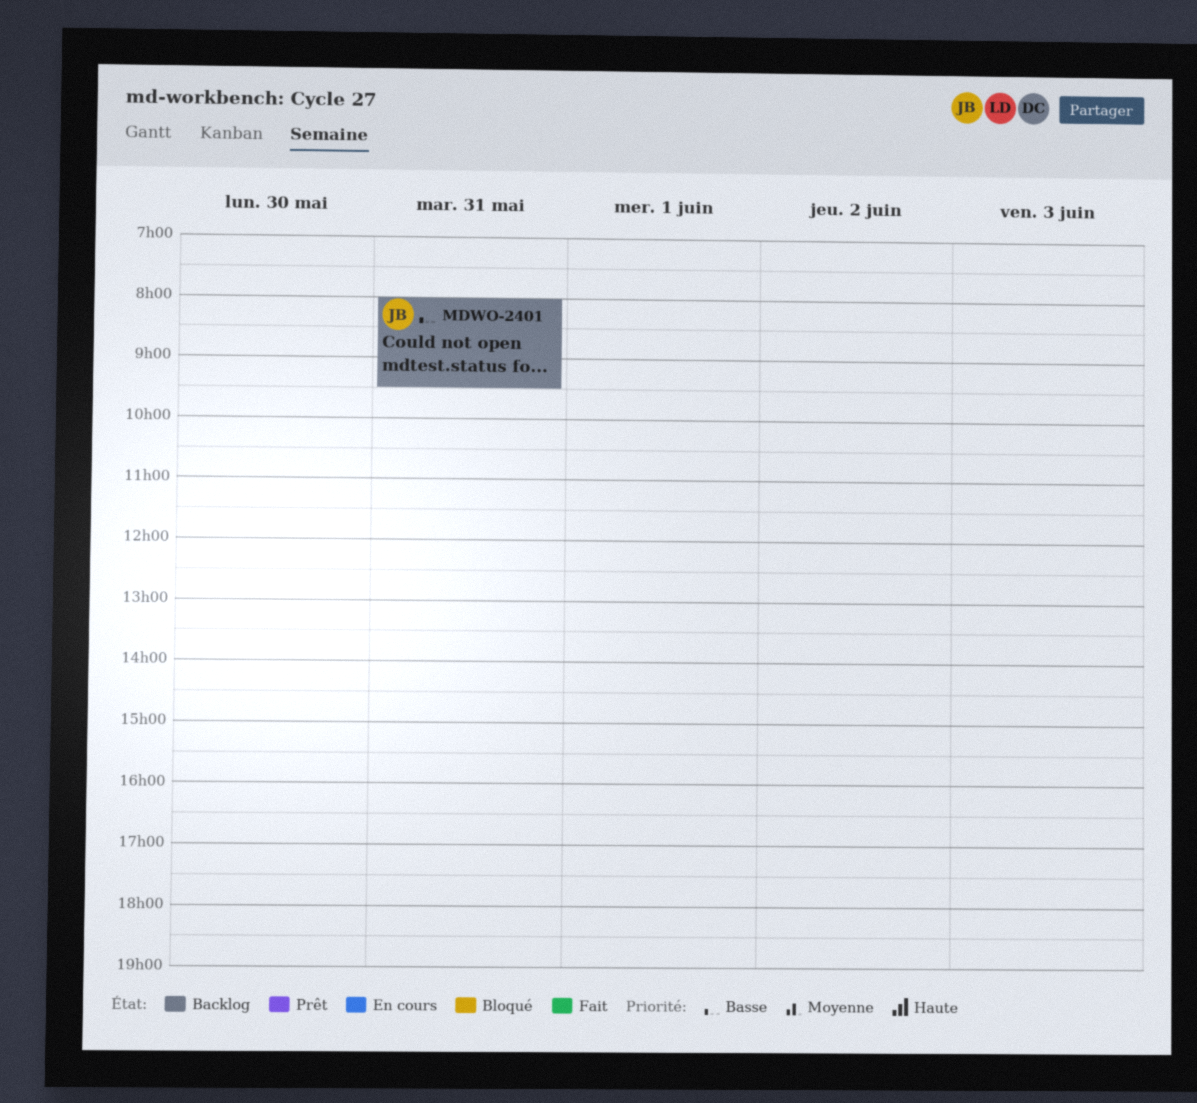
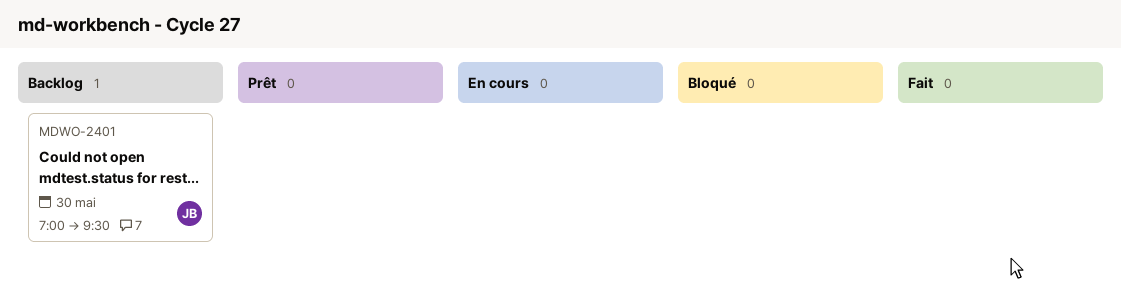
MDWO-2401, day: May 31 -> May 30
MDWO-2401, begins: 08:00 -> 07:00

